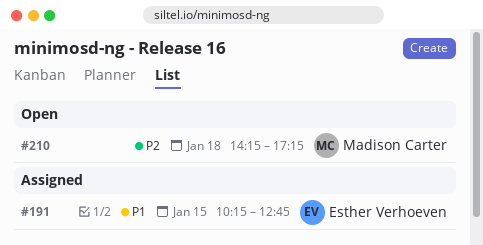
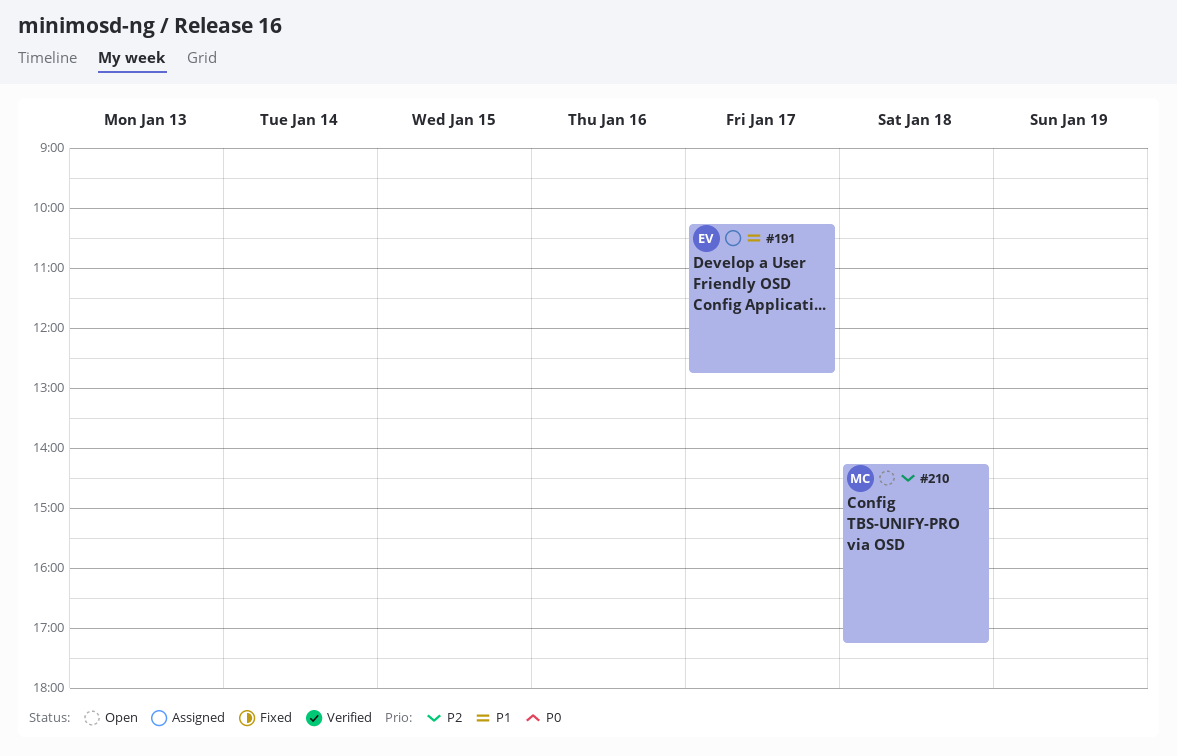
#191, day: Jan 15 -> Jan 17

